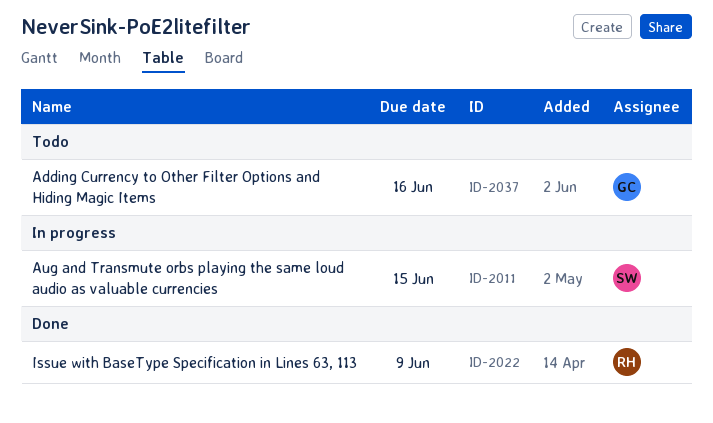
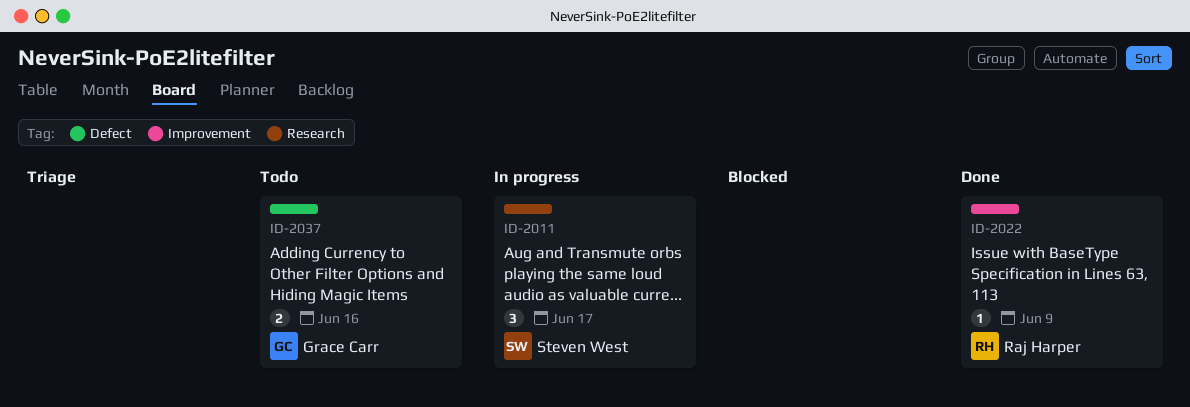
ID-2011, due: Jun 15 -> Jun 17

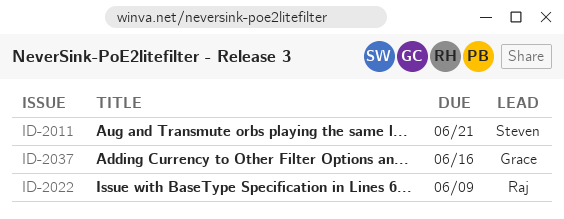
ID-2011, due: Jun 17 -> Jun 21

